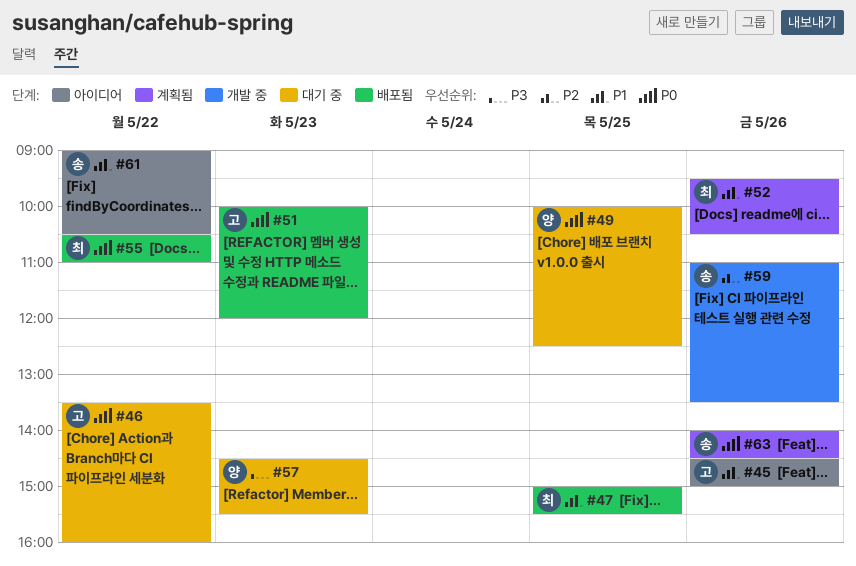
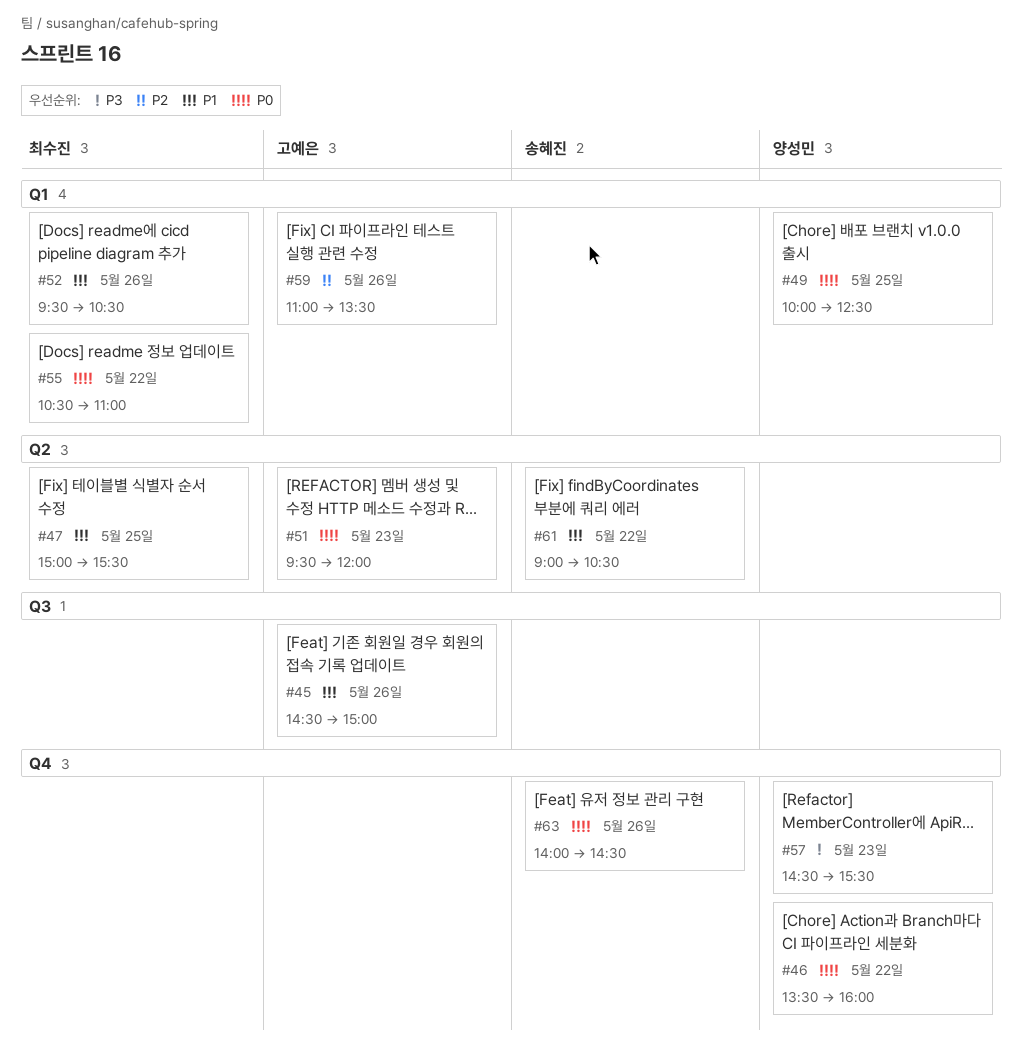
#46, owner: 고예은 -> 양성민
#51, begins: 10:00 -> 09:30
#59, owner: 송혜진 -> 고예은

